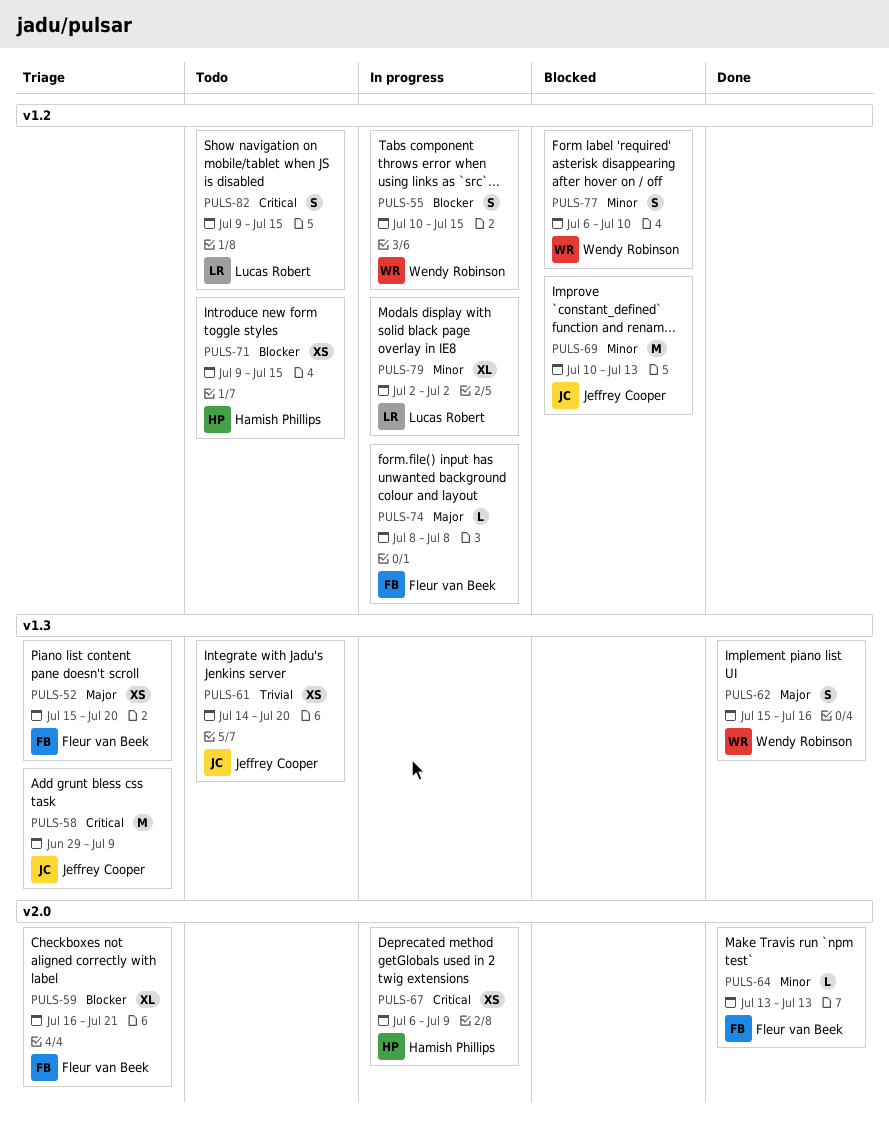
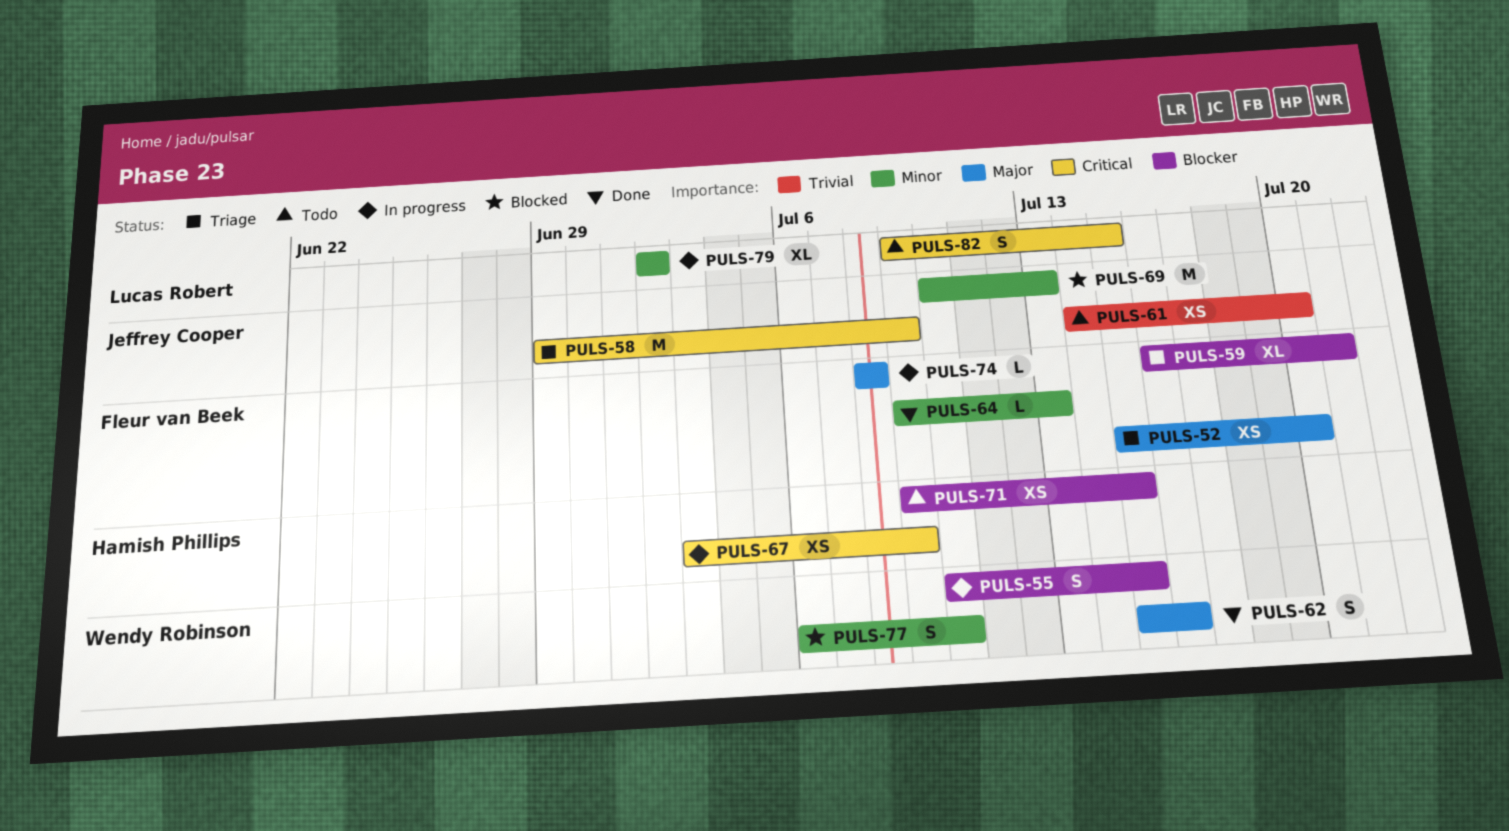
PULS-64, start: Jul 13 -> Jul 9
PULS-67, start: Jul 6 -> Jul 3

